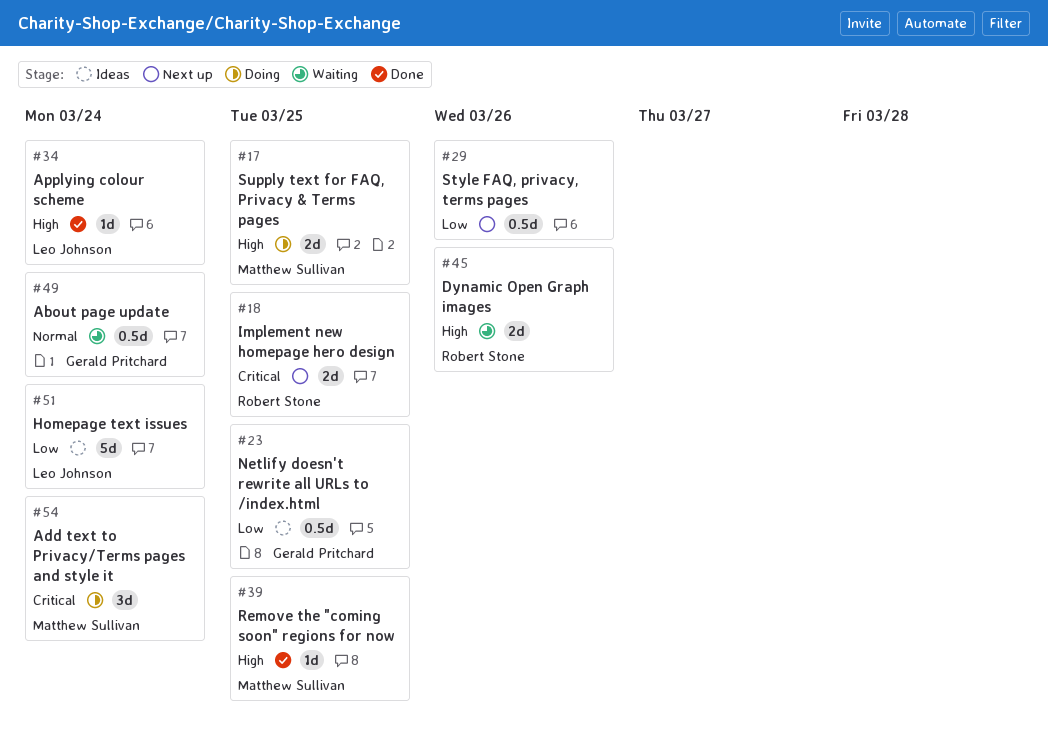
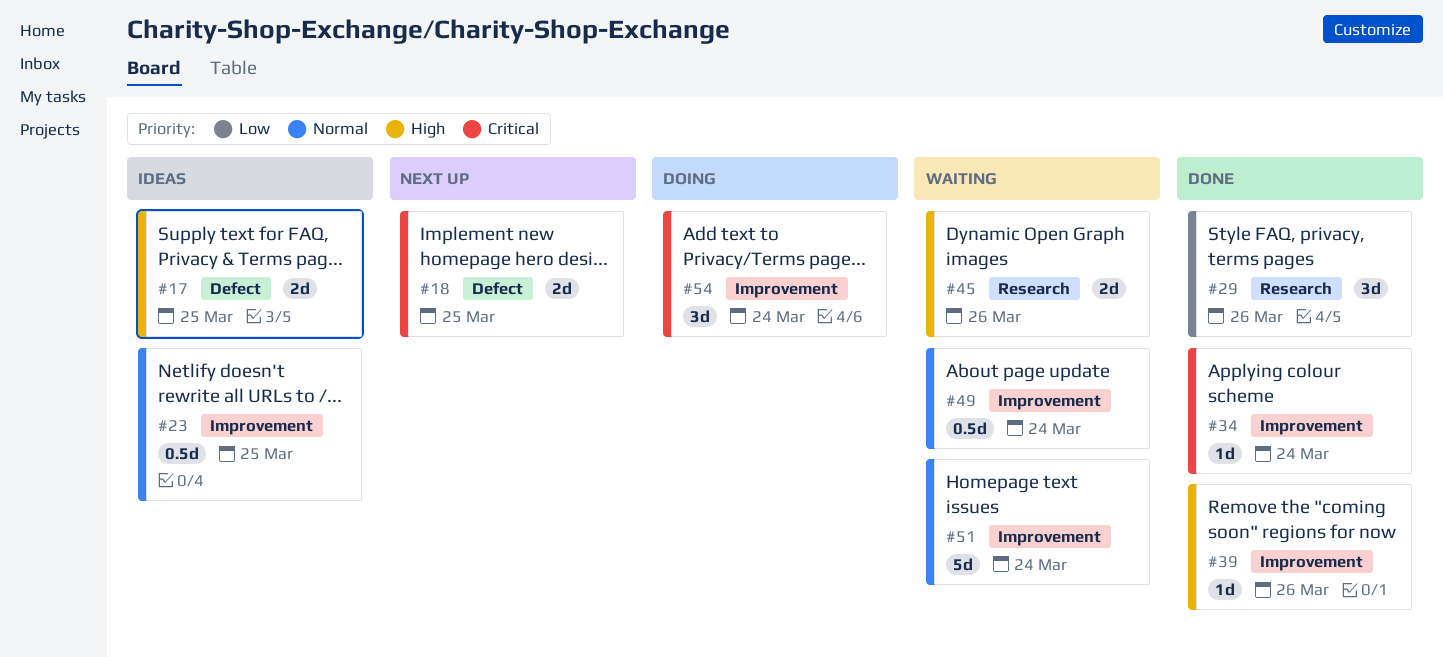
#17, status: Doing -> Ideas
#23, priority: Low -> Normal
#29, status: Next up -> Done
#29, estimate: 0.5d -> 3d
#34, priority: High -> Critical
#39, due: Mar 25 -> Mar 26
#51, status: Ideas -> Waiting
#51, priority: Low -> Normal

